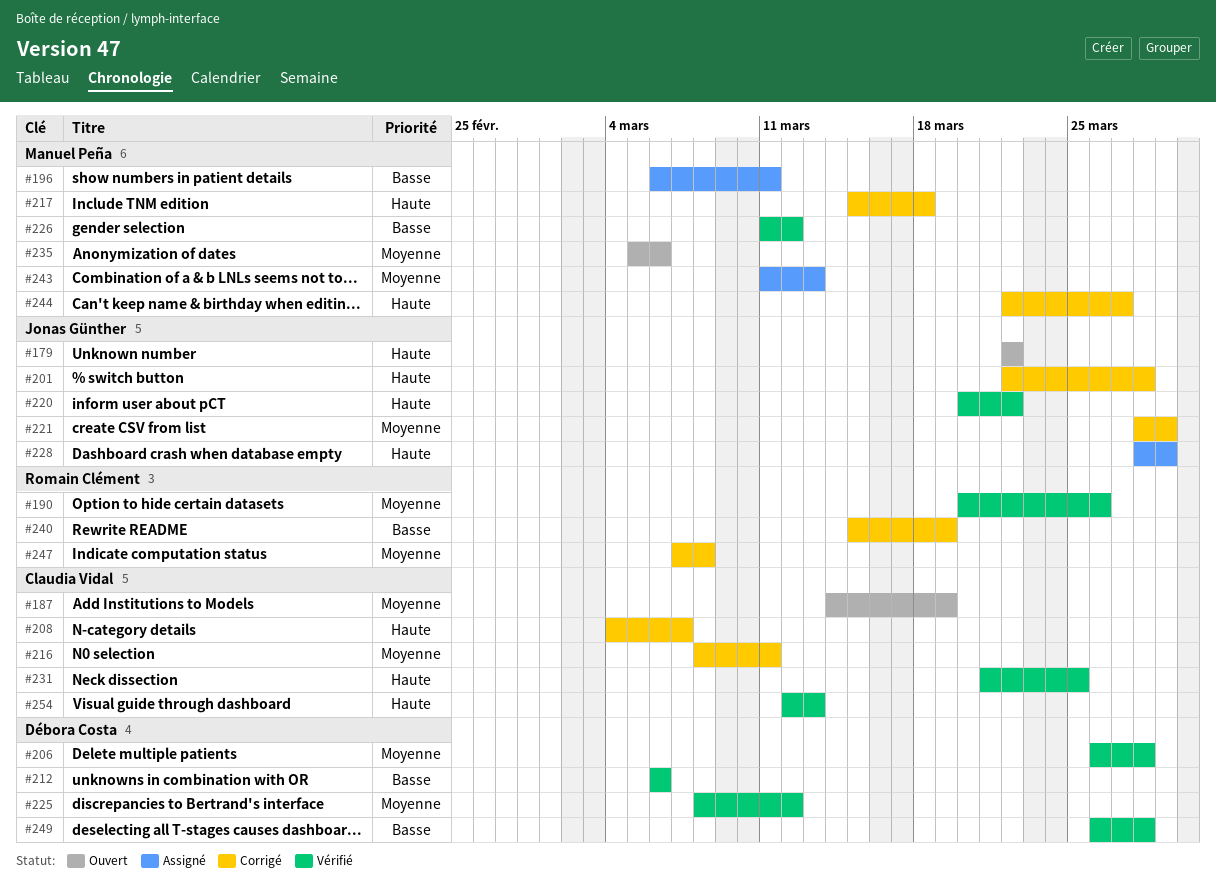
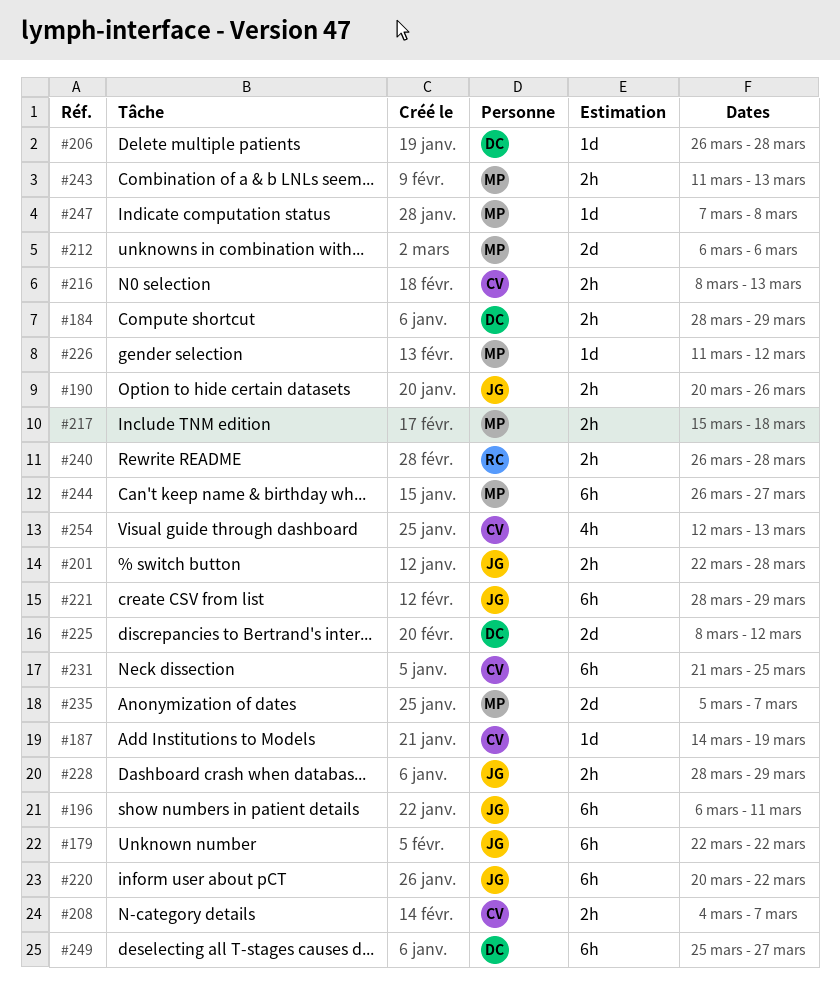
#184: none -> present
#190, owner: Romain Clément -> Jonas Günther
#196, owner: Manuel Peña -> Jonas Günther
#212, owner: Débora Costa -> Manuel Peña
#216, due: Mar 11 -> Mar 13
#235, due: Mar 6 -> Mar 7
#240, start: Mar 15 -> Mar 26
#240, due: Mar 19 -> Mar 28
#244, start: Mar 22 -> Mar 26
#247, owner: Romain Clément -> Manuel Peña
#249, start: Mar 26 -> Mar 25
#249, due: Mar 28 -> Mar 27

